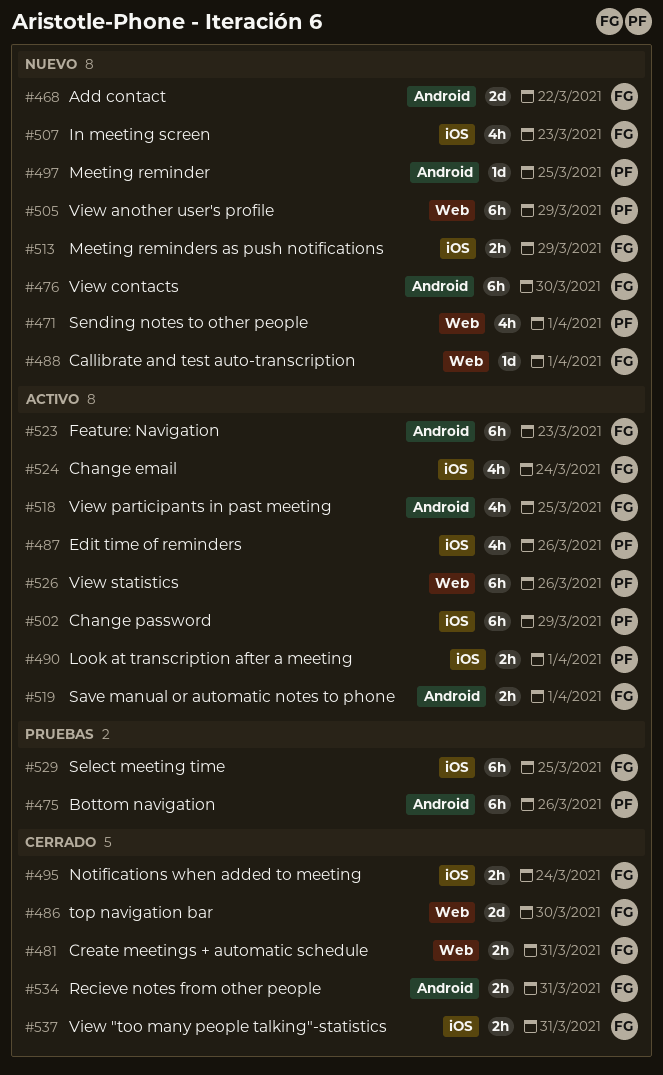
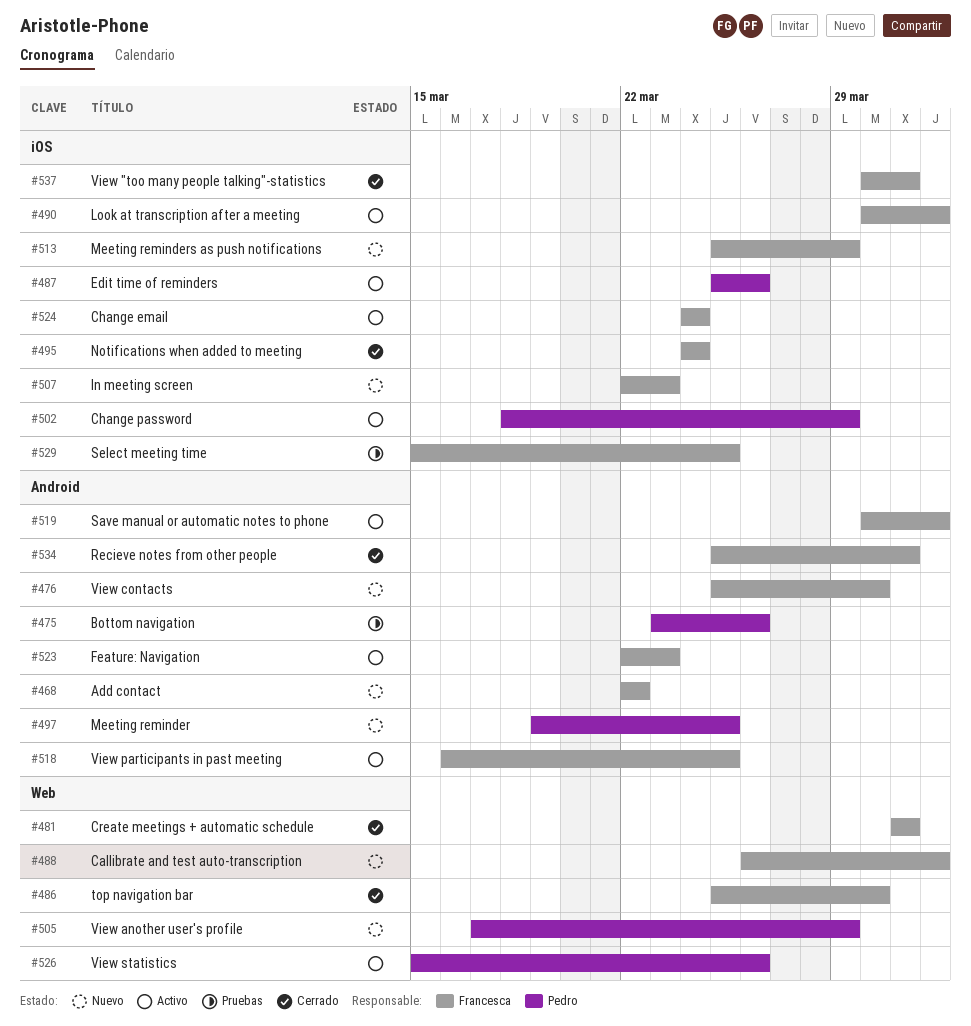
#471: present -> none
#490, owner: Pedro -> Francesca

